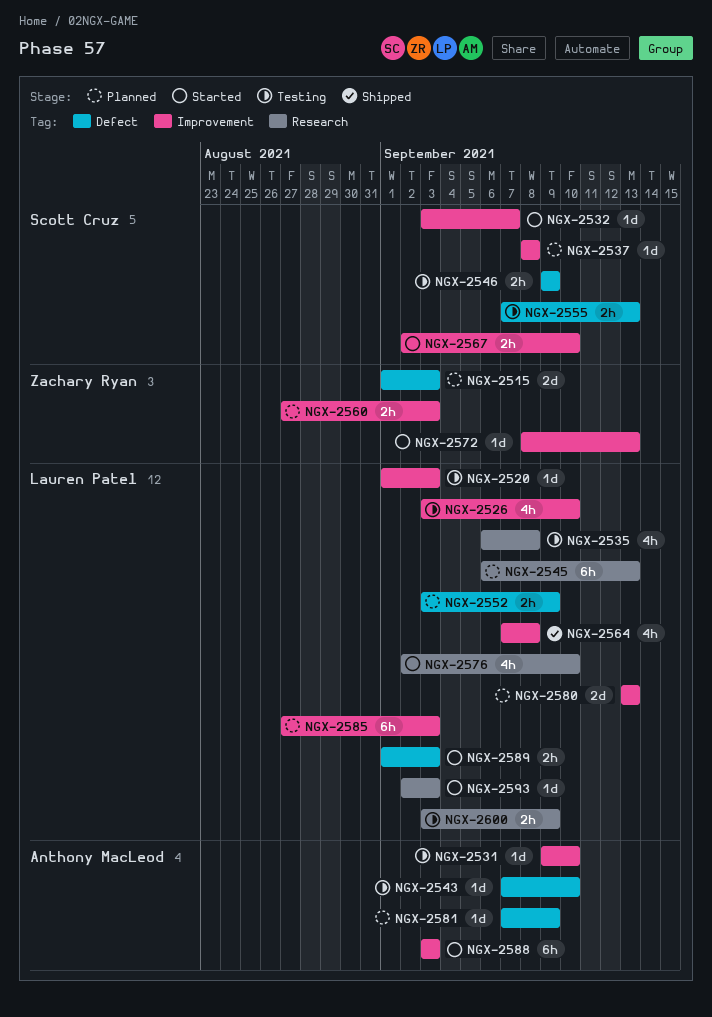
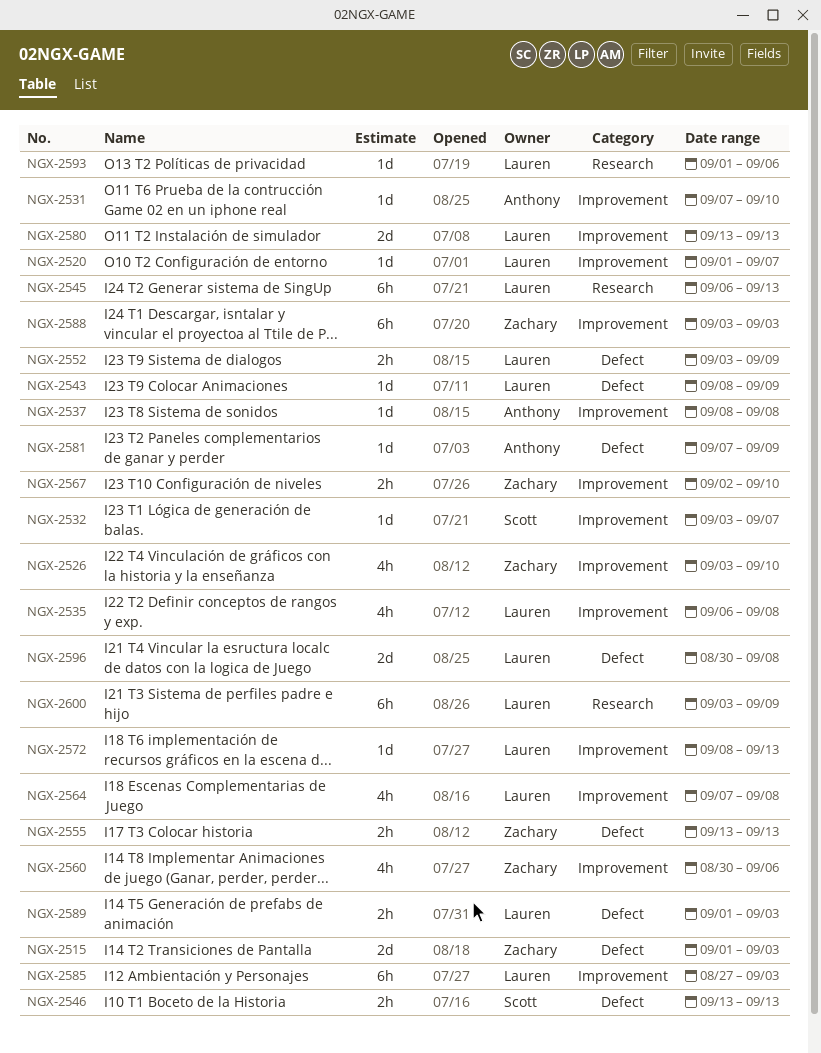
NGX-2520, due: Sep 3 -> Sep 7
NGX-2526, owner: Lauren Patel -> Zachary Ryan
NGX-2531, start: Sep 9 -> Sep 7
NGX-2535, label: Research -> Improvement
NGX-2537, owner: Scott Cruz -> Anthony MacLeod
NGX-2543, owner: Anthony MacLeod -> Lauren Patel
NGX-2543, start: Sep 7 -> Sep 8
NGX-2543, due: Sep 10 -> Sep 9
NGX-2546, start: Sep 9 -> Sep 13
NGX-2546, due: Sep 9 -> Sep 13
NGX-2555, owner: Scott Cruz -> Zachary Ryan
NGX-2555, start: Sep 7 -> Sep 13
NGX-2560, estimate: 2h -> 4h
NGX-2560, start: Aug 27 -> Aug 30
NGX-2560, due: Sep 3 -> Sep 6
NGX-2567, owner: Scott Cruz -> Zachary Ryan
NGX-2572, owner: Zachary Ryan -> Lauren Patel
NGX-2576: present -> none
NGX-2588, owner: Anthony MacLeod -> Zachary Ryan
NGX-2593, start: Sep 2 -> Sep 1
NGX-2593, due: Sep 3 -> Sep 6
NGX-2596: none -> present
NGX-2600, estimate: 2h -> 6h

